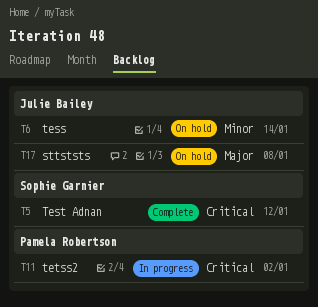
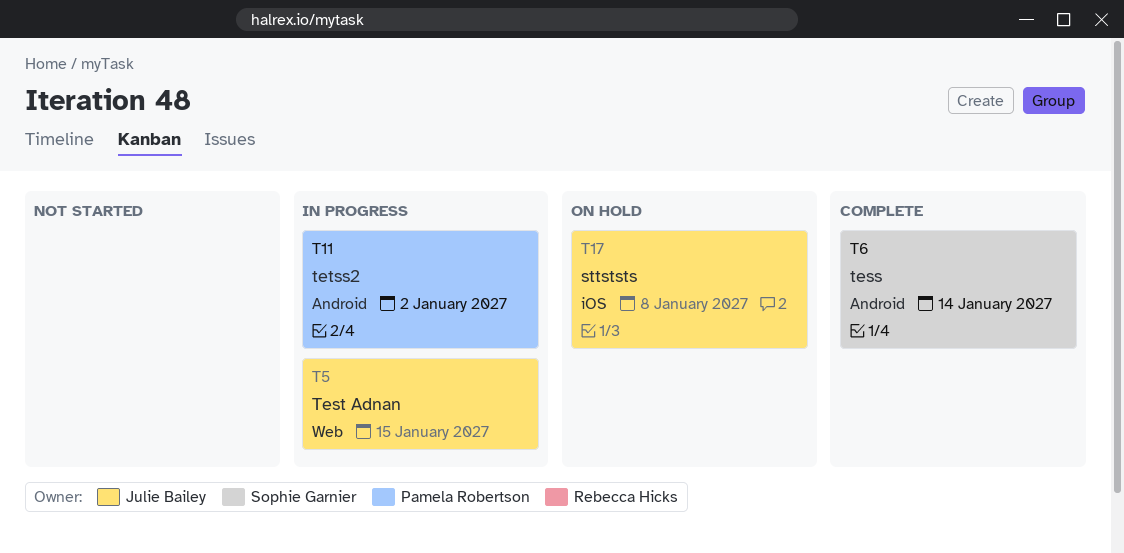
T5, status: Complete -> In progress
T5, owner: Sophie Garnier -> Julie Bailey
T5, due: Jan 12 -> Jan 15
T6, status: On hold -> Complete
T6, owner: Julie Bailey -> Sophie Garnier

